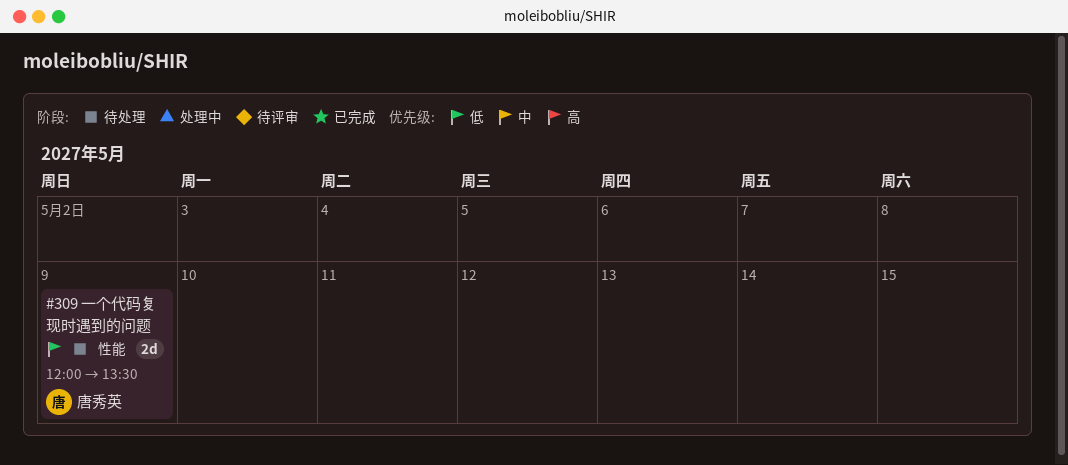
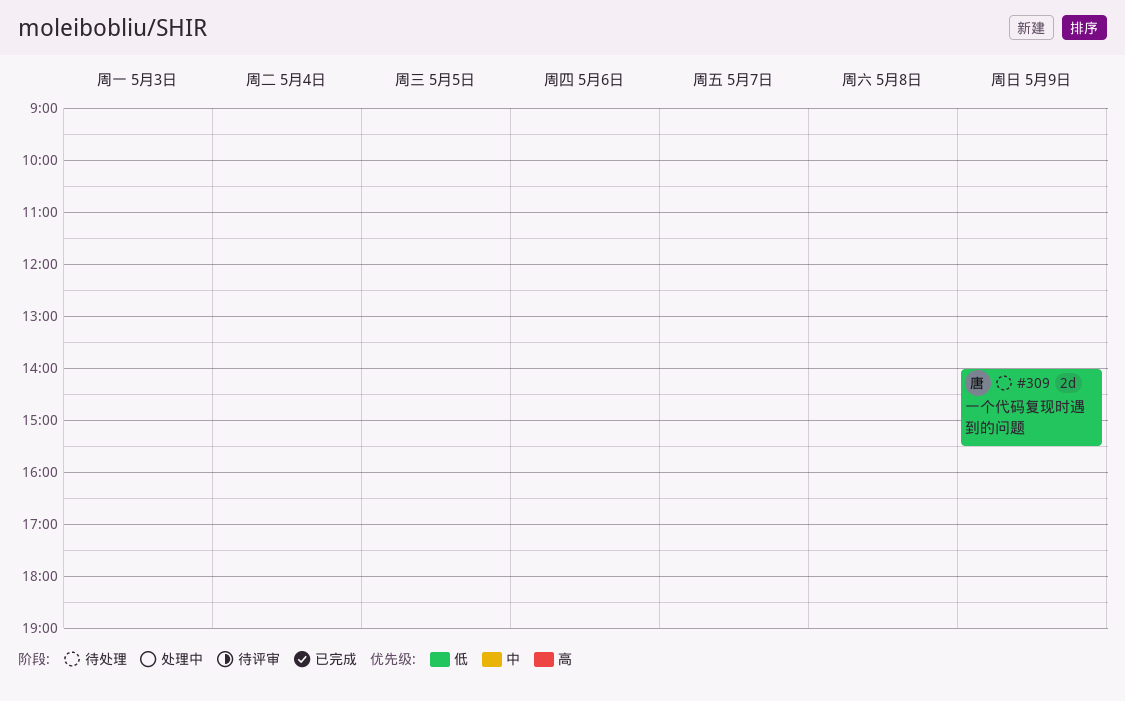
#309, begins: 12:00 -> 14:00
#309, ends: 13:30 -> 15:30

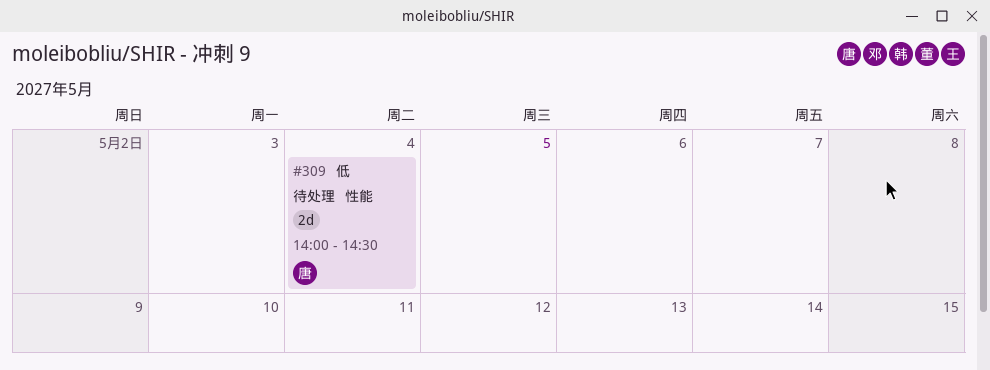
#309, day: May 9 -> May 4
#309, ends: 15:30 -> 14:30

